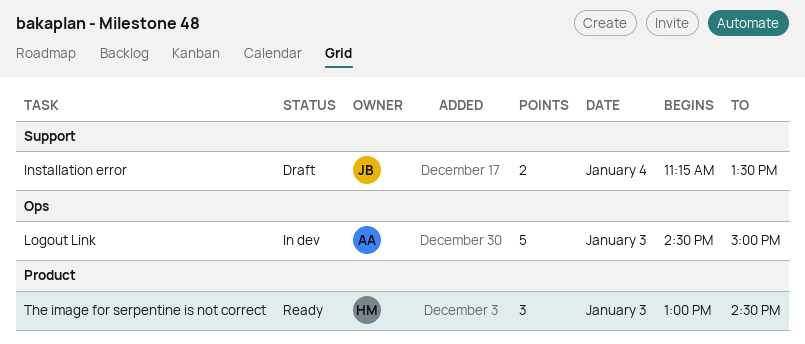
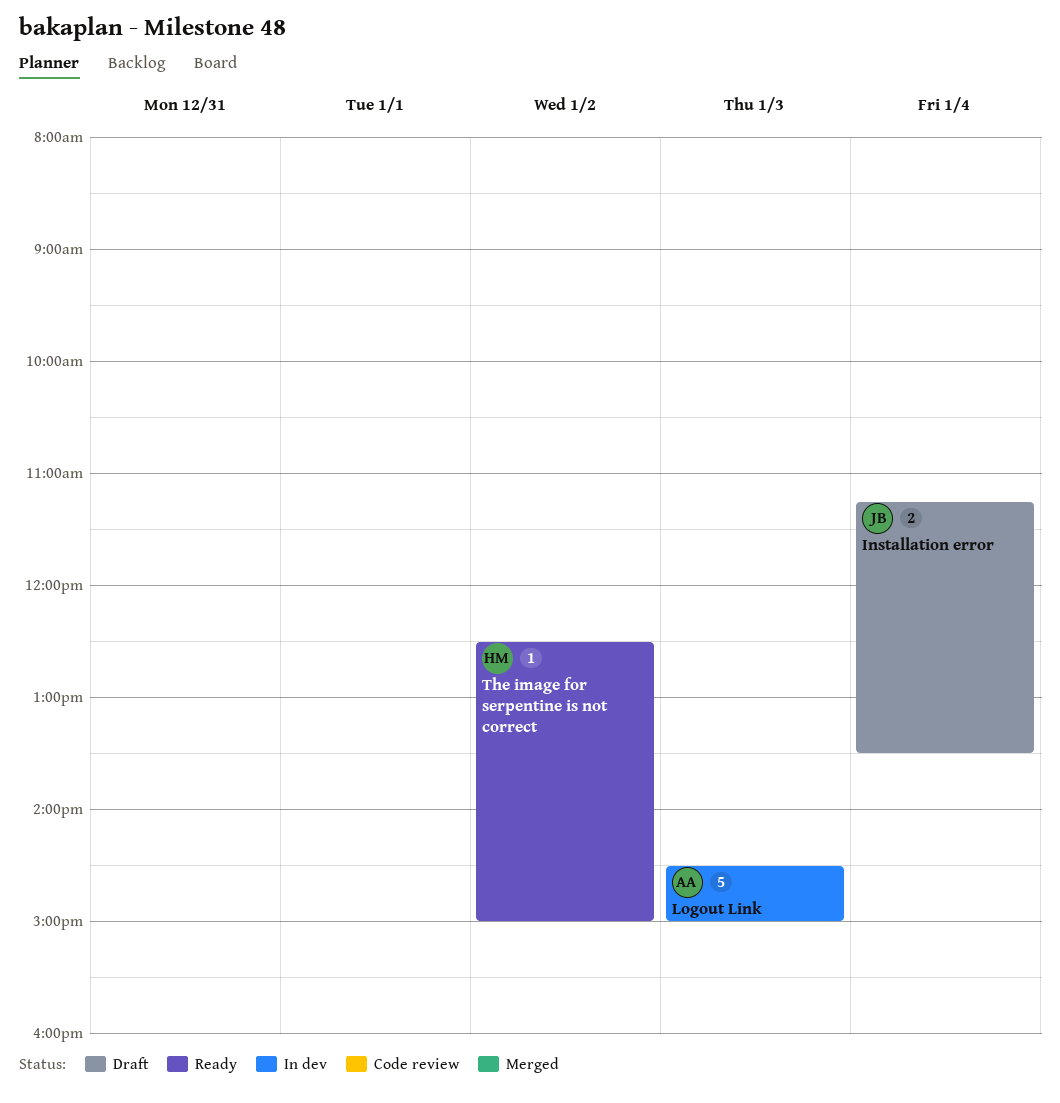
The image for serpentine is not correct, estimate: 3 -> 1
The image for serpentine is not correct, day: Jan 3 -> Jan 2
The image for serpentine is not correct, begins: 13:00 -> 12:30
The image for serpentine is not correct, ends: 14:30 -> 15:00

